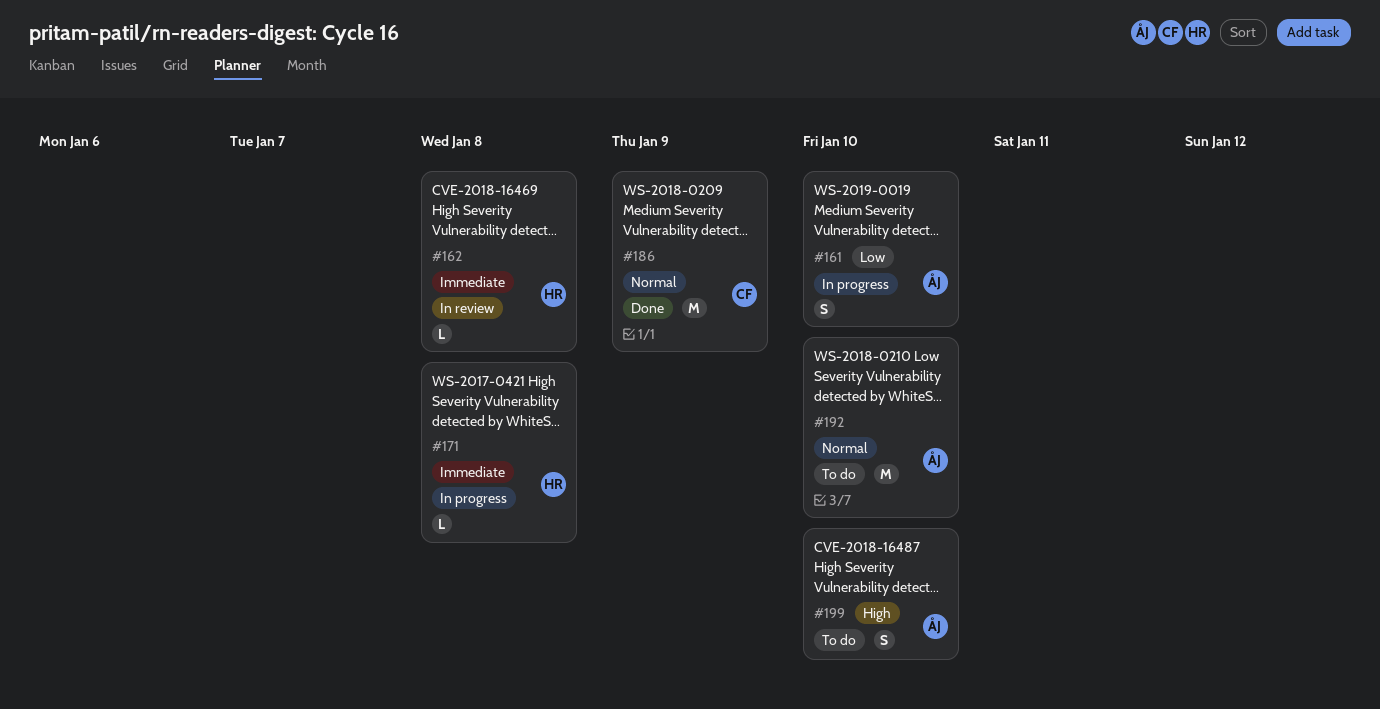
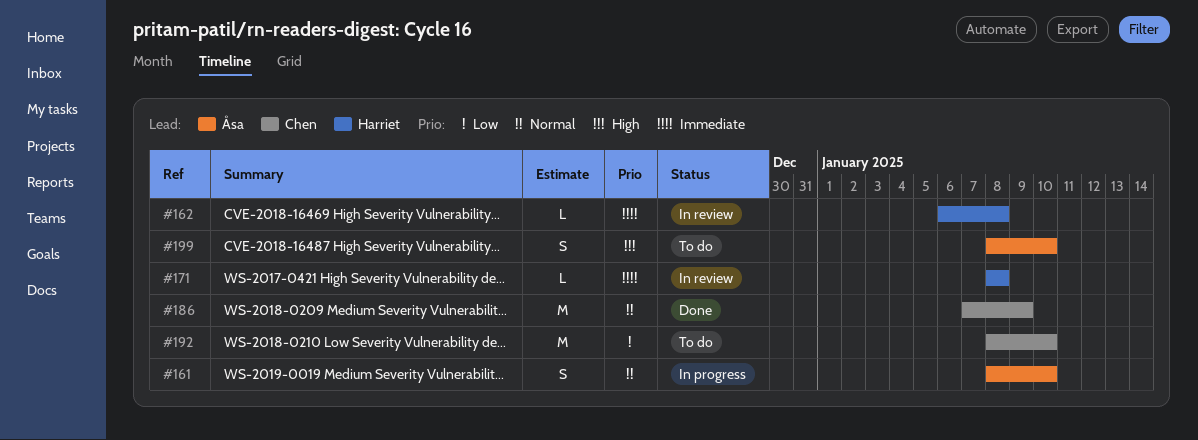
#161, priority: Low -> Normal
#171, status: In progress -> In review
#192, owner: Åsa -> Chen
#192, priority: Normal -> Low

